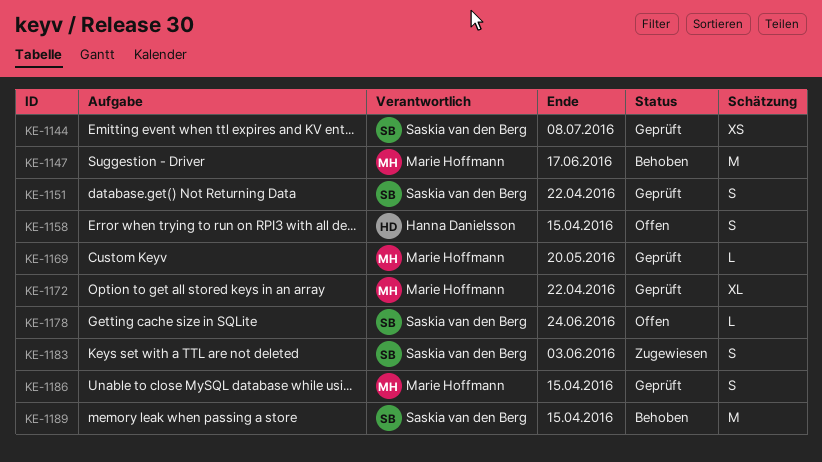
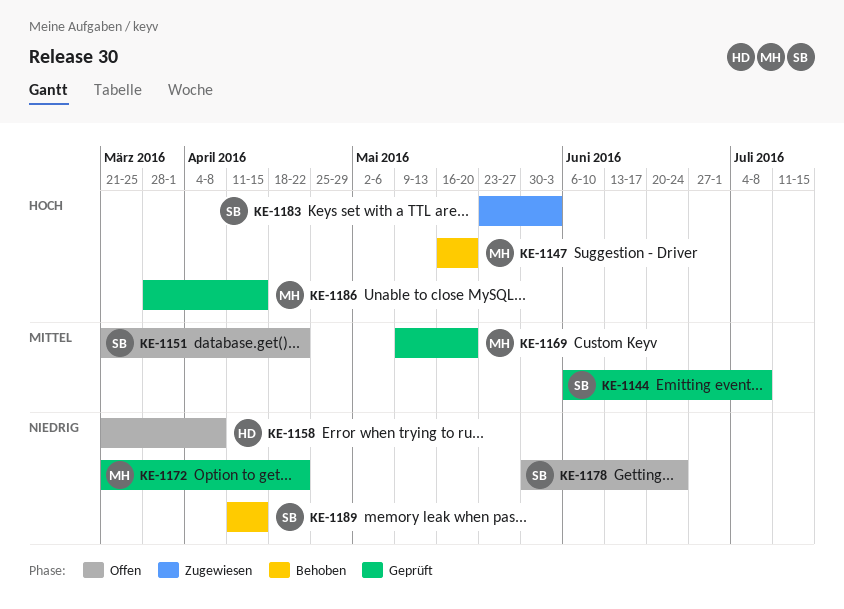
KE-1147, due: Jun 17 -> May 20
KE-1151, status: Geprüft -> Offen
KE-1158, due: Apr 15 -> Apr 8

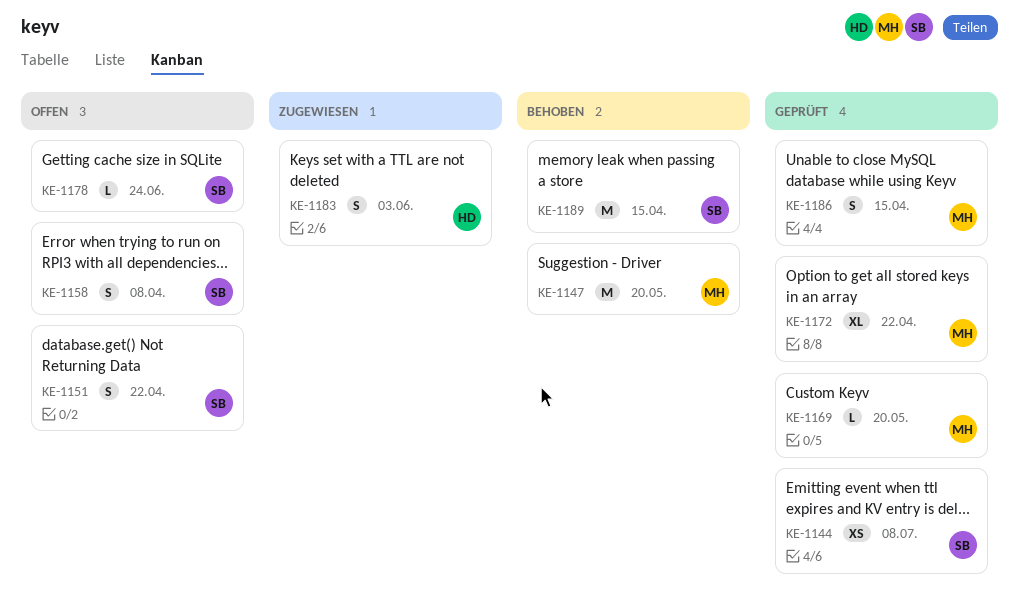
KE-1158, owner: HD -> SB
KE-1183, owner: SB -> HD

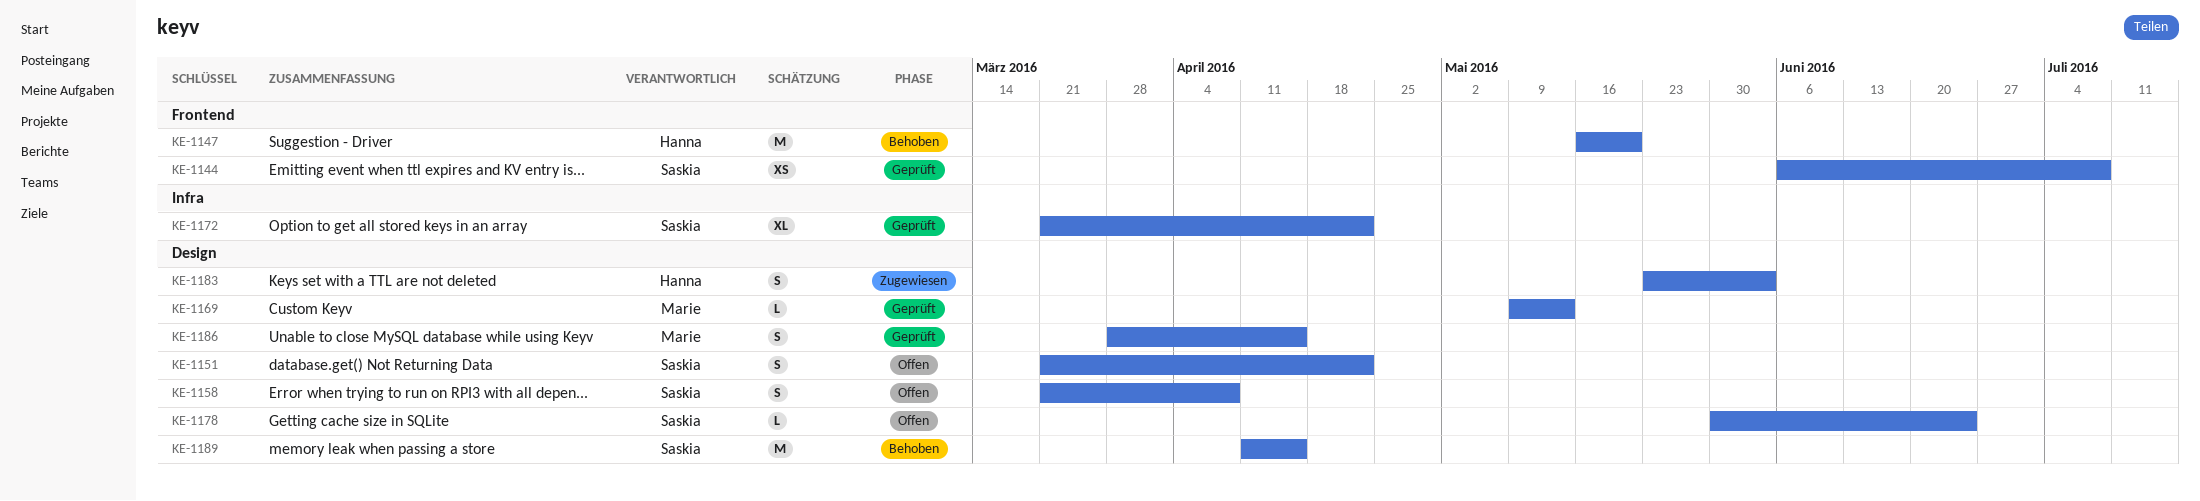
KE-1147, owner: Marie -> Hanna
KE-1169, due: May 20 -> May 13
KE-1172, owner: Marie -> Saskia

